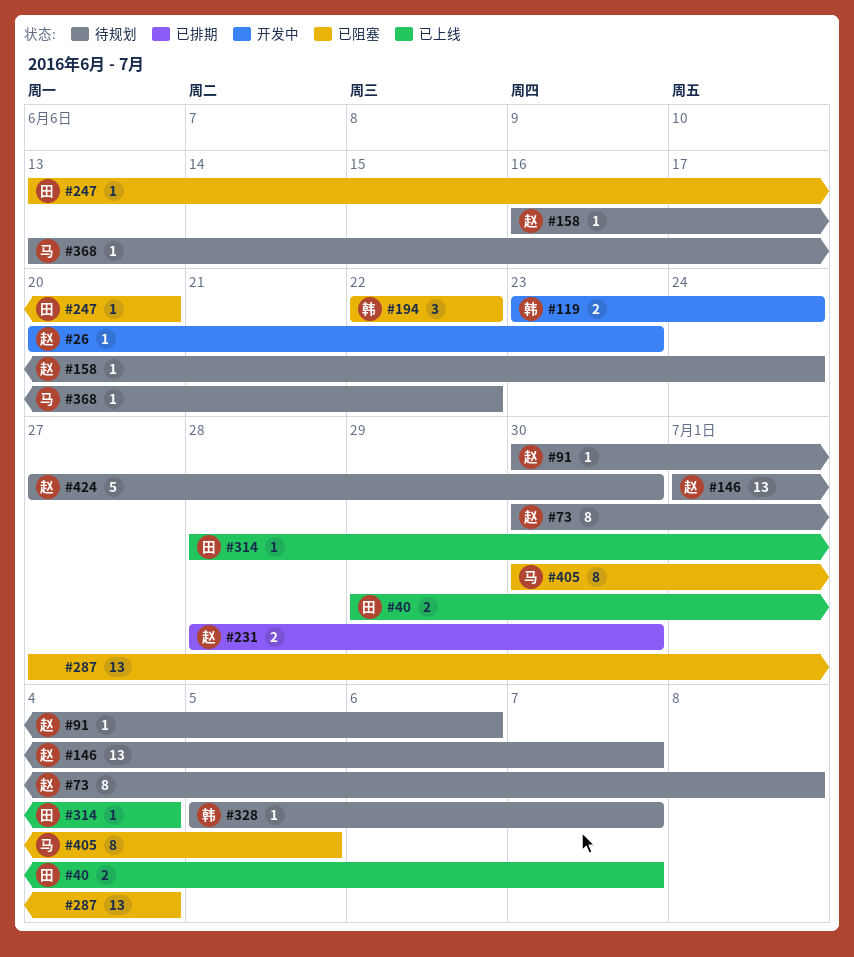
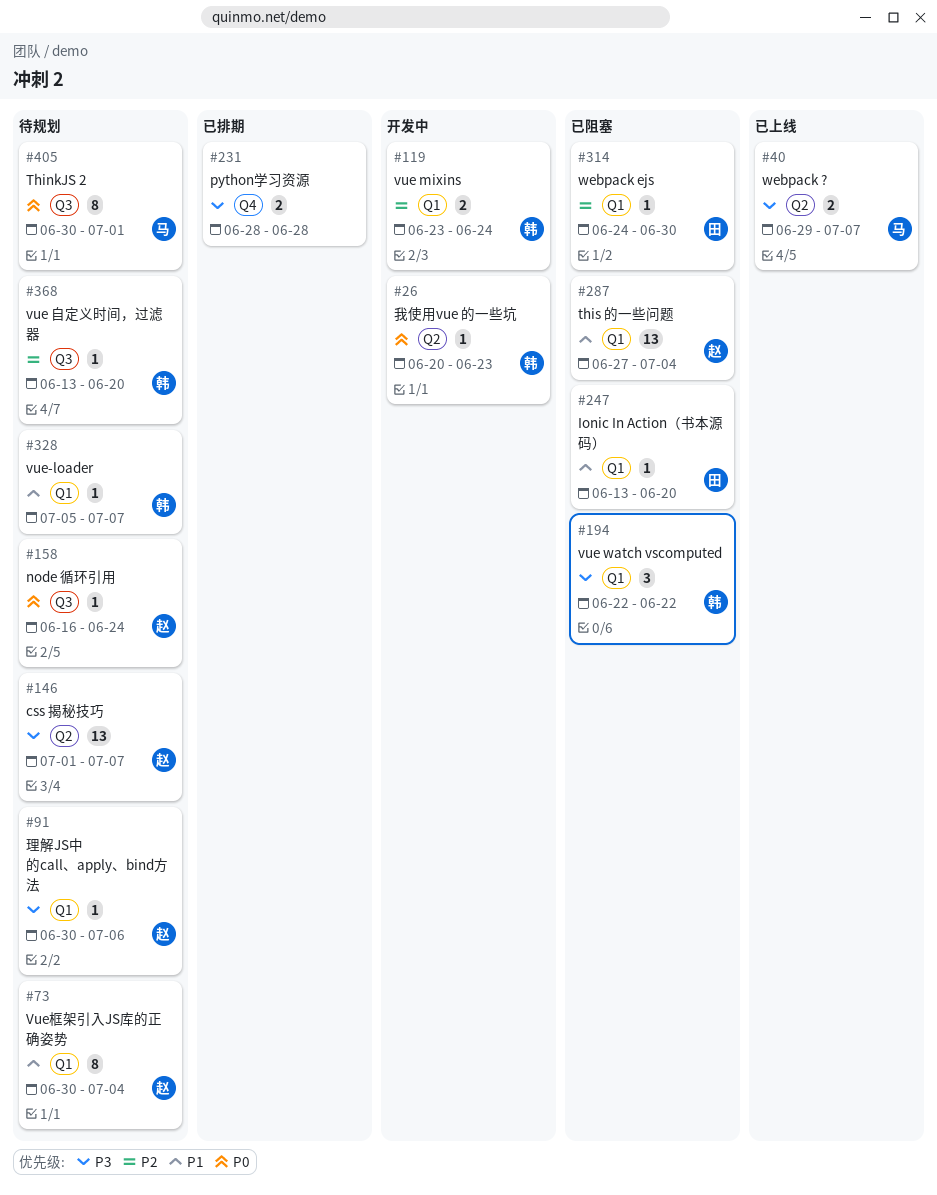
#26, owner: 赵 -> 韩
#40, owner: 田 -> 马
#73, due: Jul 8 -> Jul 4
#231, owner: 赵 -> none
#231, due: Jun 30 -> Jun 28
#287, owner: none -> 赵
#314, status: 已上线 -> 已阻塞
#314, start: Jun 28 -> Jun 24
#314, due: Jul 4 -> Jun 30
#368, owner: 马 -> 韩
#368, due: Jun 22 -> Jun 20
#405, status: 已阻塞 -> 待规划
#405, due: Jul 5 -> Jul 1
#424: present -> none

